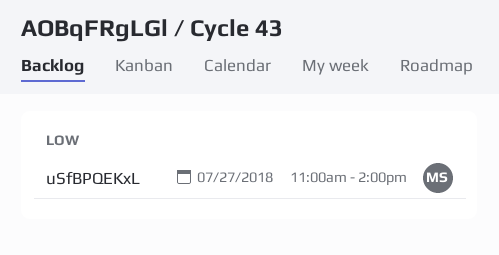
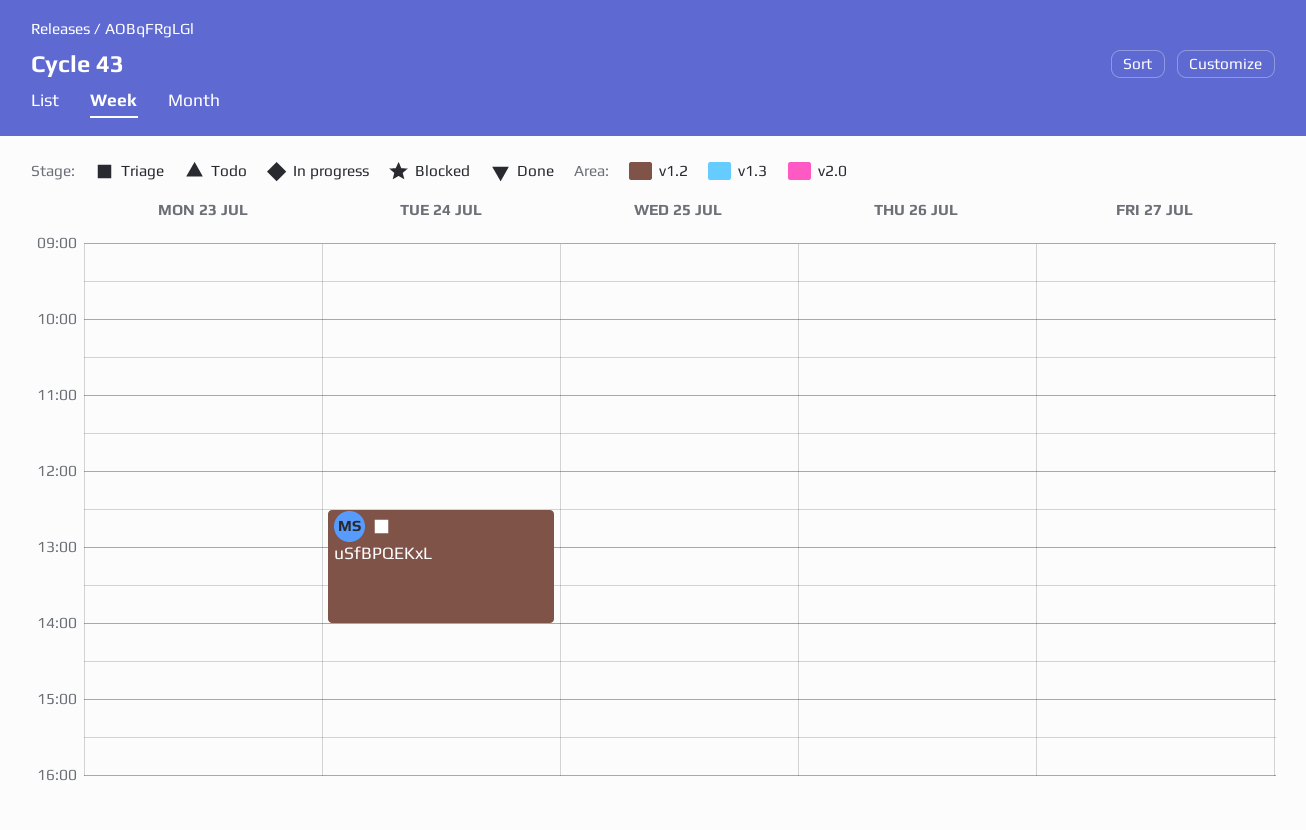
uSfBPQEKxL, day: Jul 27 -> Jul 24
uSfBPQEKxL, begins: 11:00 -> 12:30

